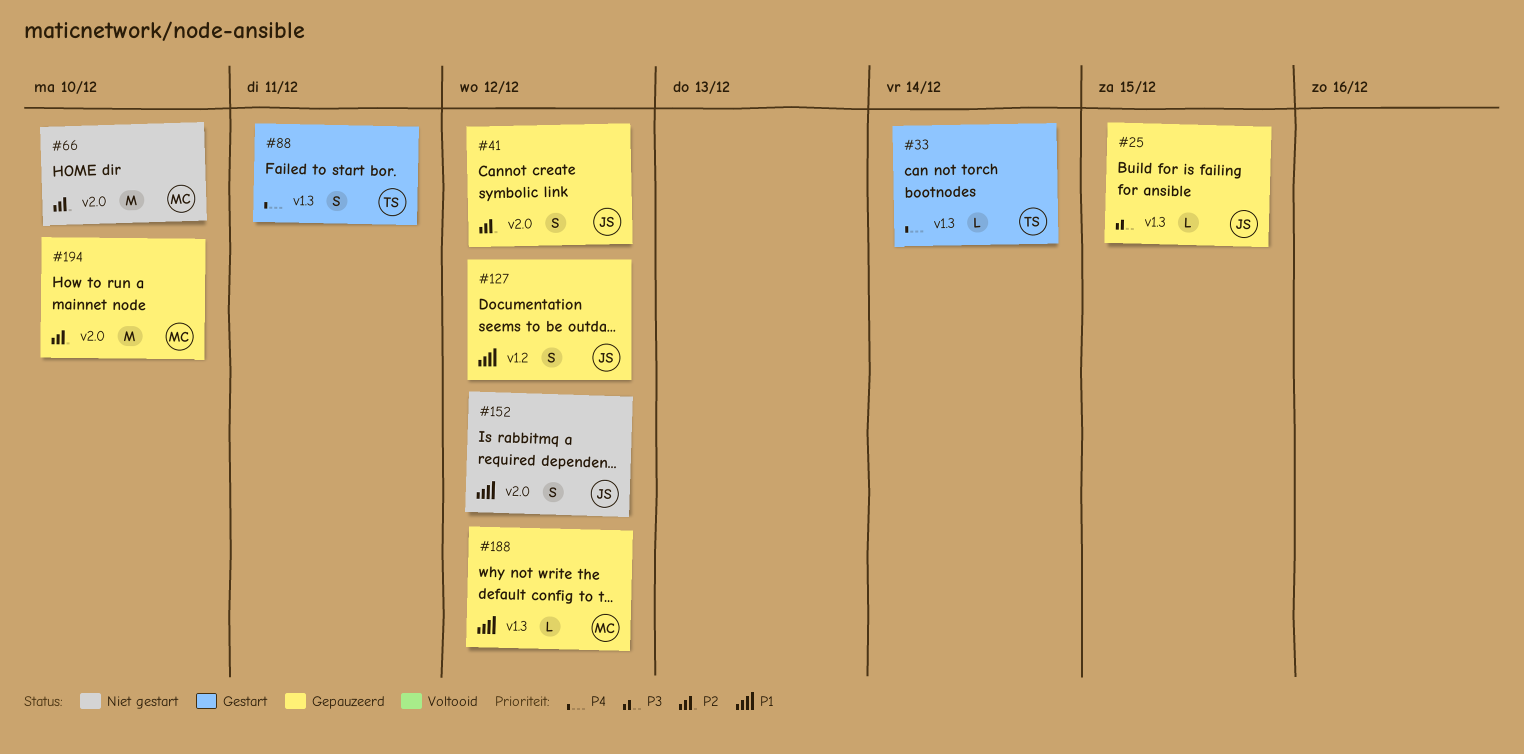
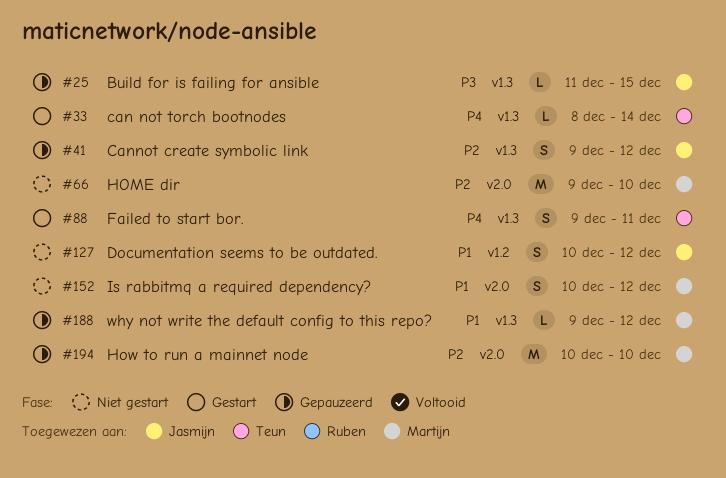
#41, label: v2.0 -> v1.3
#127, status: Gepauzeerd -> Niet gestart
#152, owner: Jasmijn -> Martijn

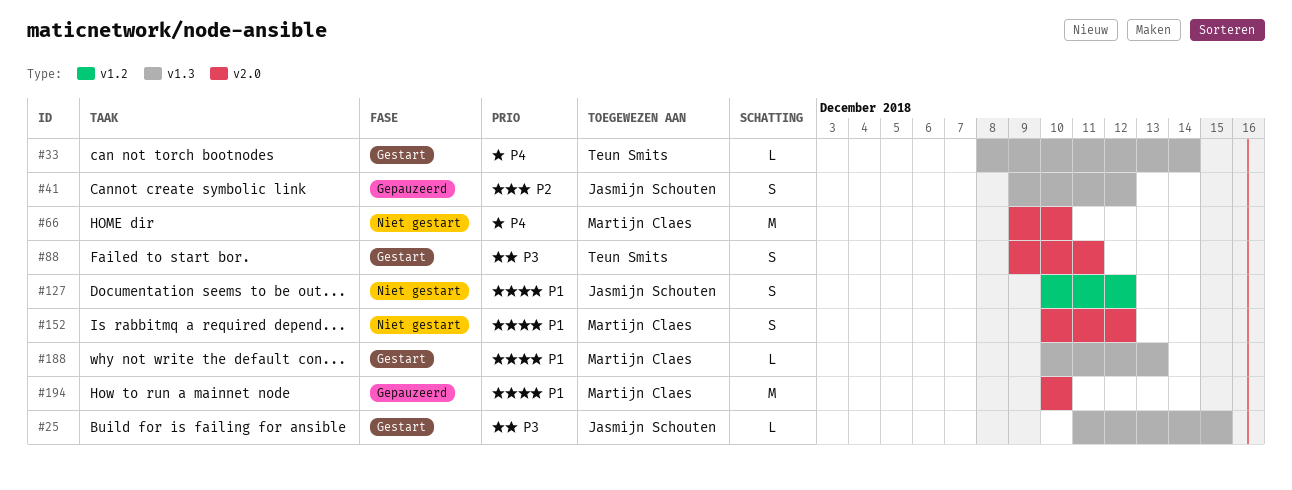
#25, status: Gepauzeerd -> Gestart
#66, priority: P2 -> P4
#88, priority: P4 -> P3
#88, label: v1.3 -> v2.0
#188, status: Gepauzeerd -> Gestart
#188, start: Dec 9 -> Dec 10
#188, due: Dec 12 -> Dec 13
#194, priority: P2 -> P1

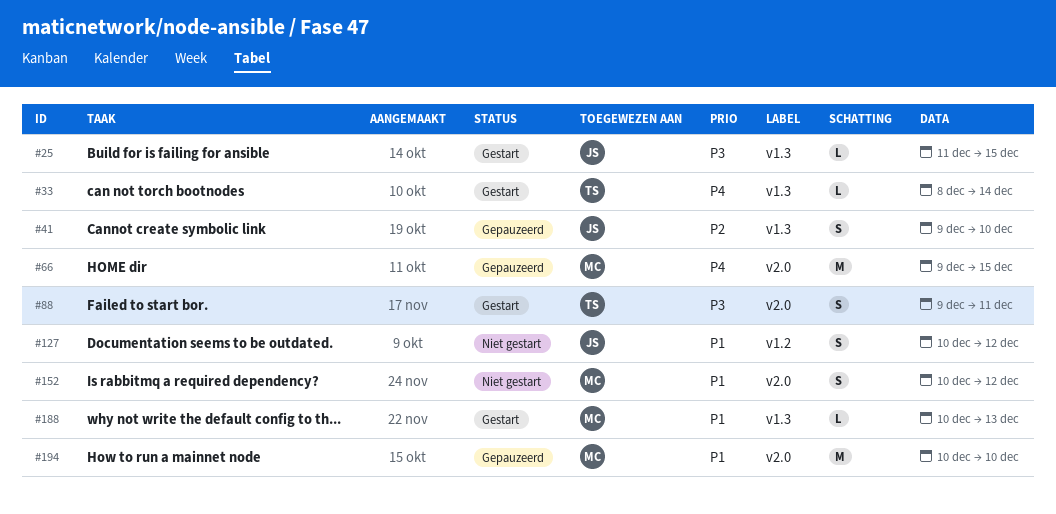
#41, due: Dec 12 -> Dec 10
#66, status: Niet gestart -> Gepauzeerd
#66, due: Dec 10 -> Dec 15

